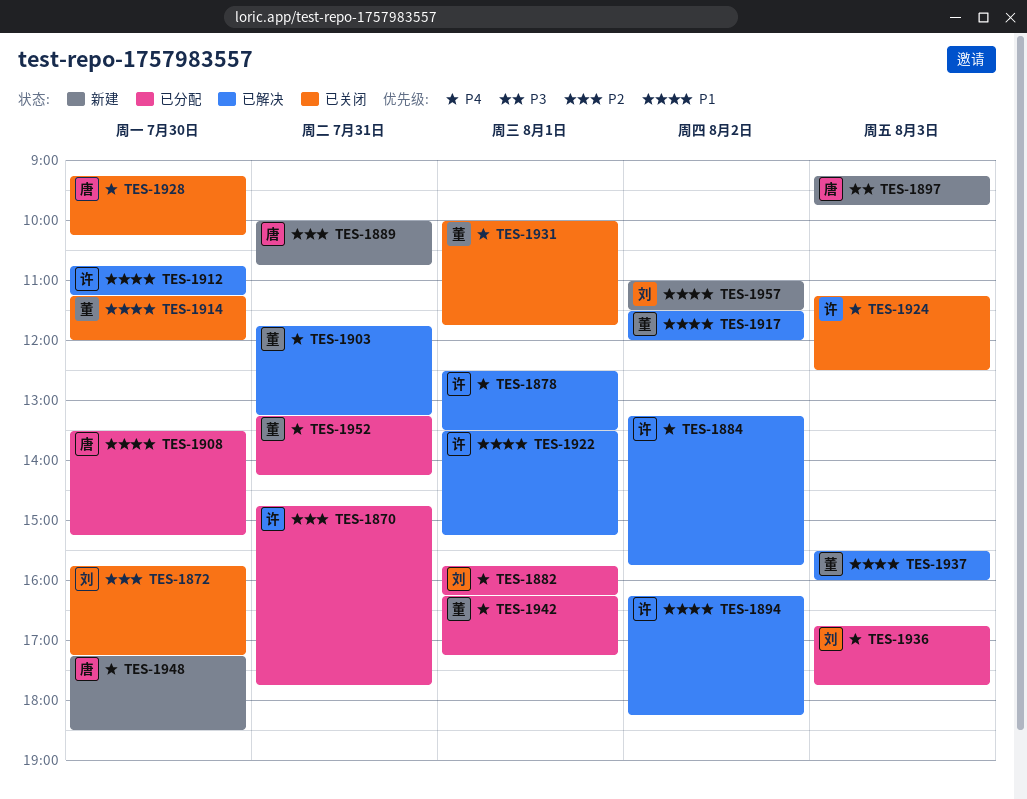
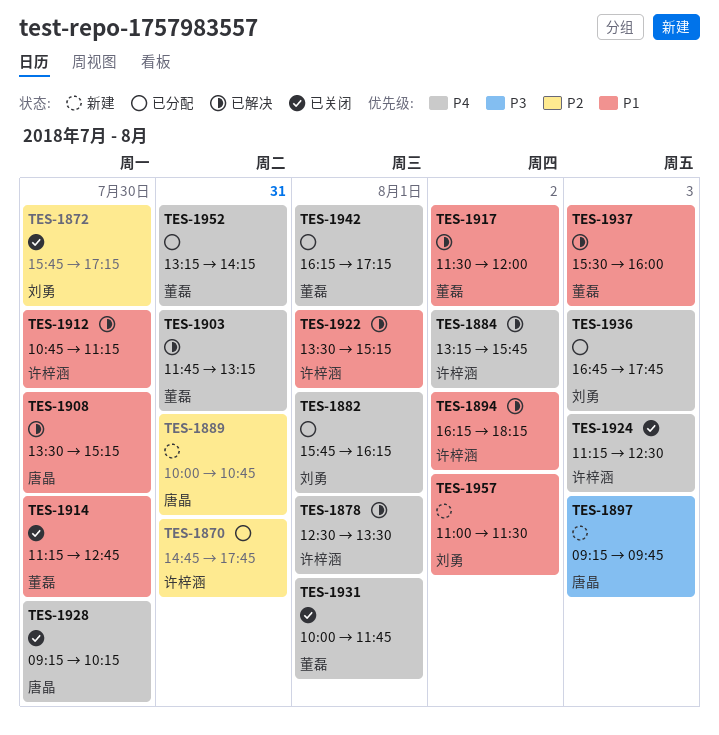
TES-1908, status: 已分配 -> 已解决
TES-1914, ends: 12:00 -> 12:45
TES-1948: present -> none

